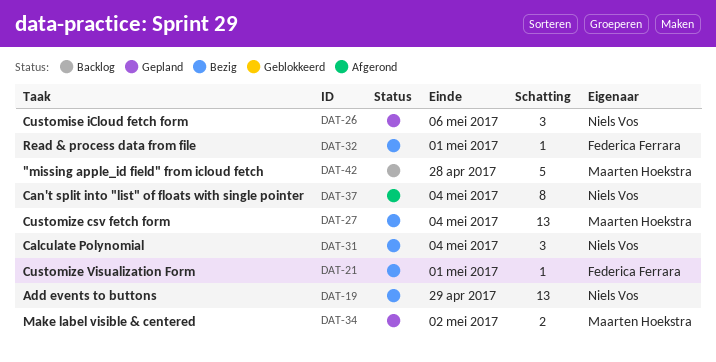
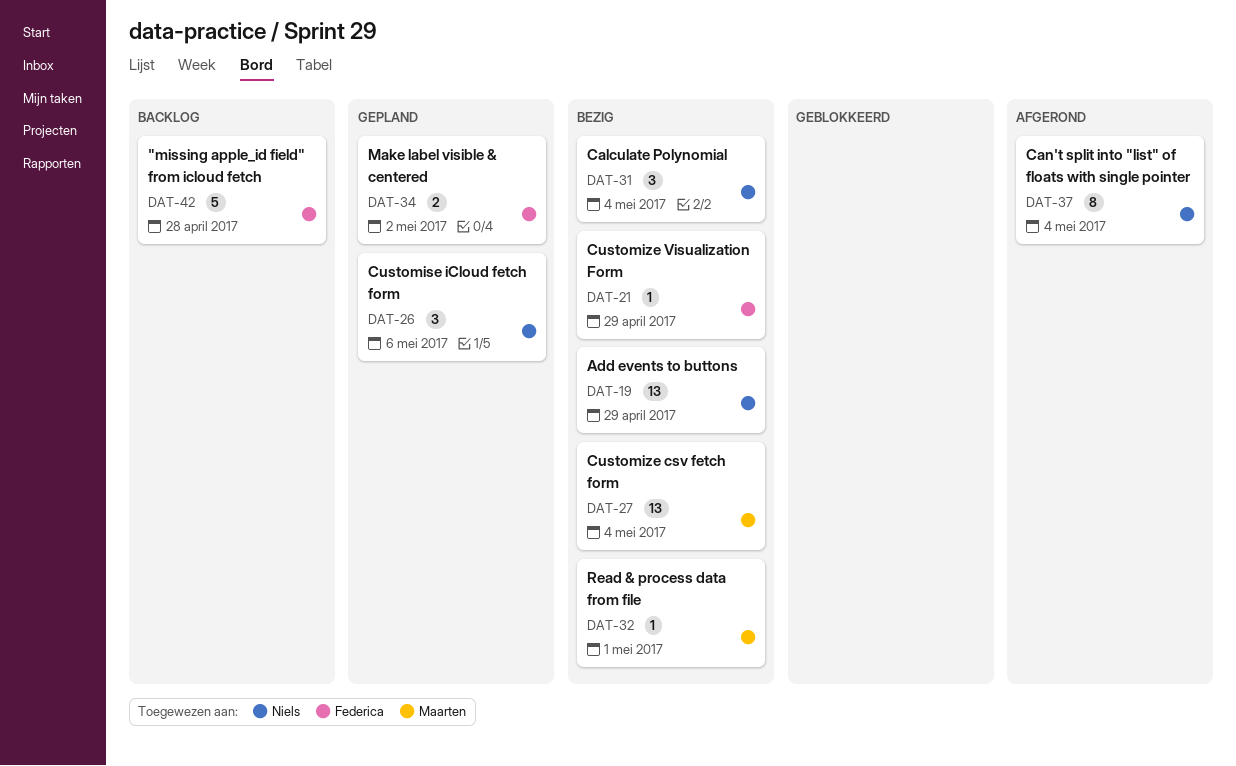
DAT-21, due: May 1 -> Apr 29
DAT-32, owner: Federica Ferrara -> Maarten Hoekstra
DAT-34, owner: Maarten Hoekstra -> Federica Ferrara
DAT-42, owner: Maarten Hoekstra -> Federica Ferrara

